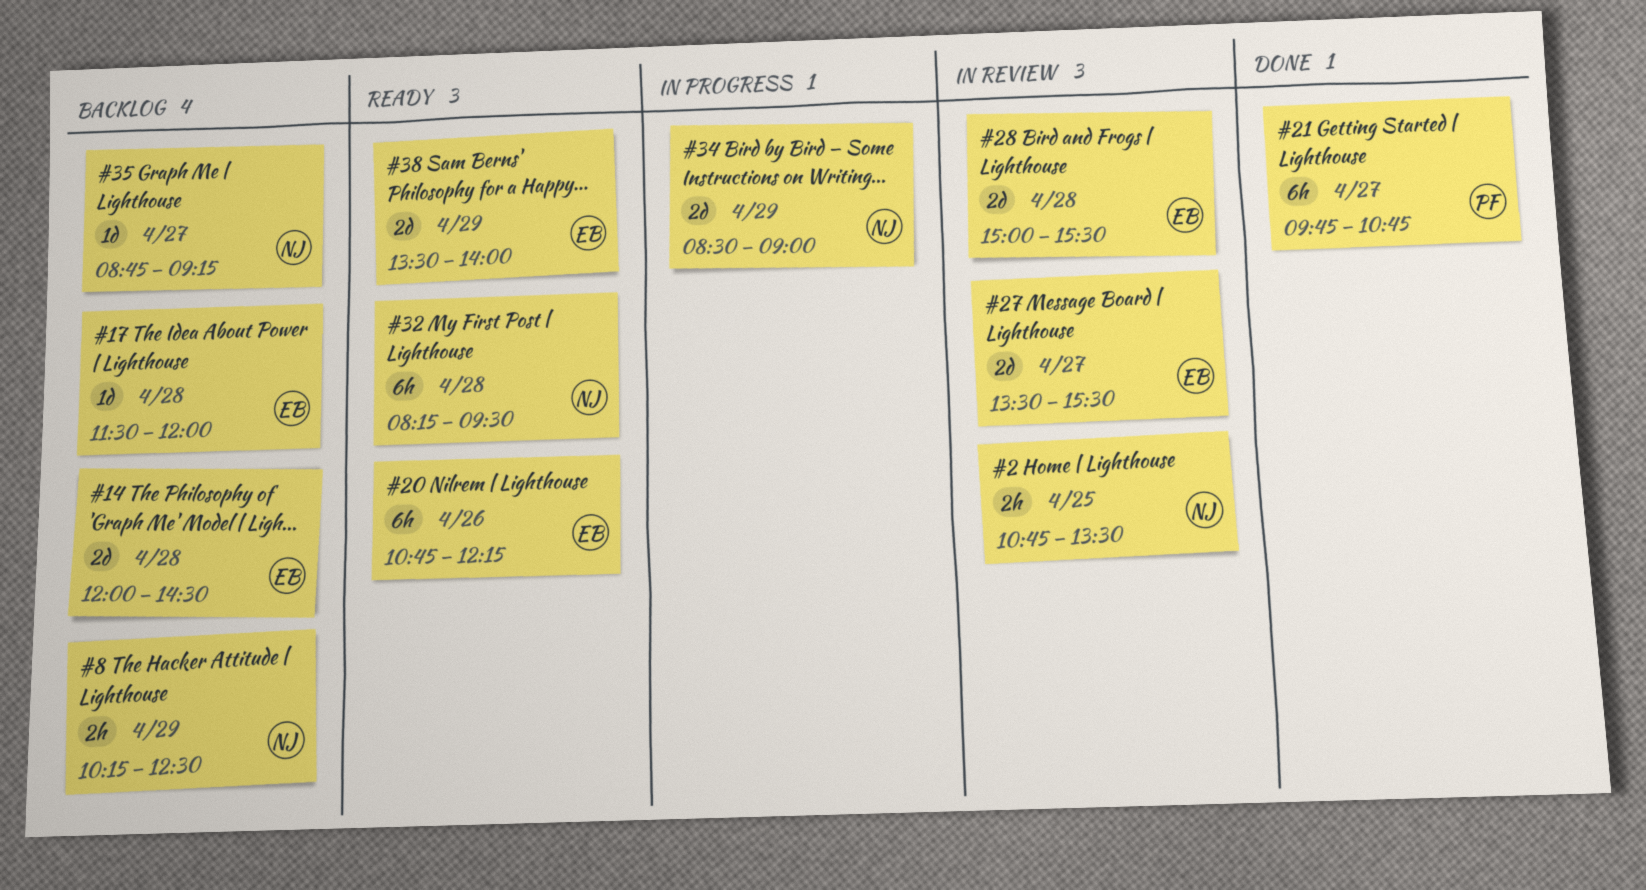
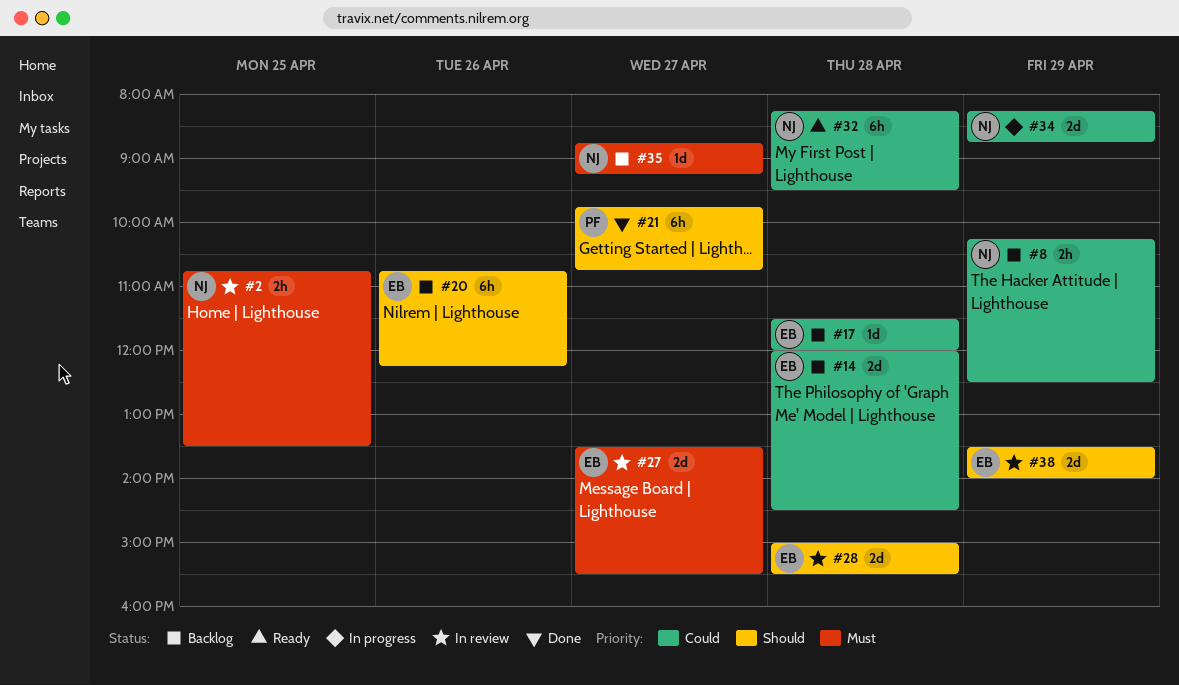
#20, status: Ready -> Backlog
#34, begins: 08:30 -> 08:15
#34, ends: 09:00 -> 08:45
#38, status: Ready -> In review

